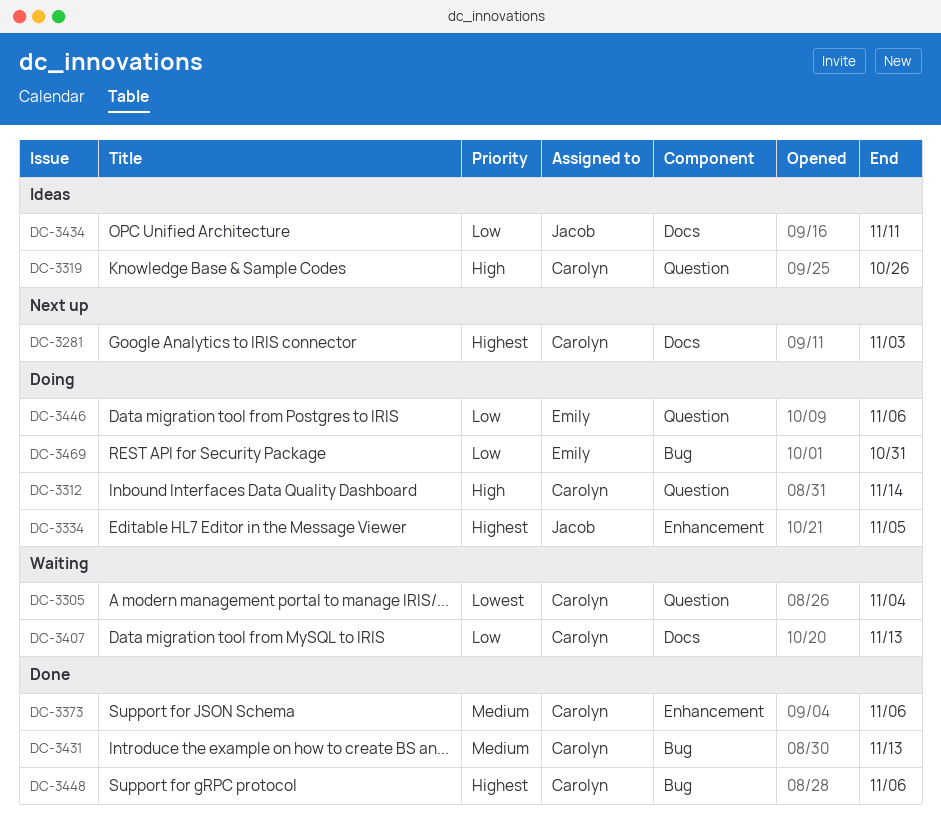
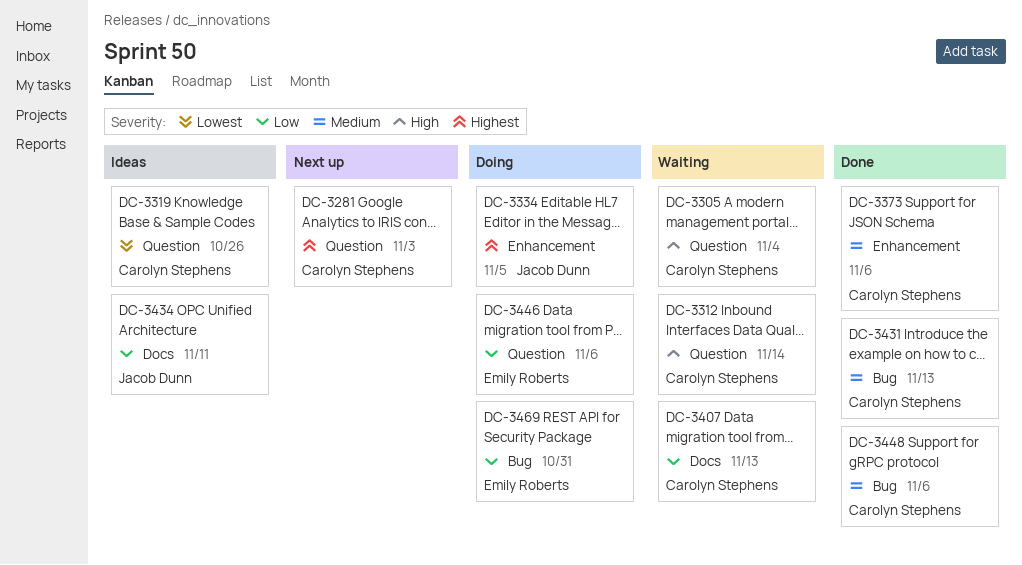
DC-3281, label: Docs -> Question
DC-3305, priority: Lowest -> High
DC-3312, status: Doing -> Waiting
DC-3319, priority: High -> Lowest
DC-3448, priority: Highest -> Medium

